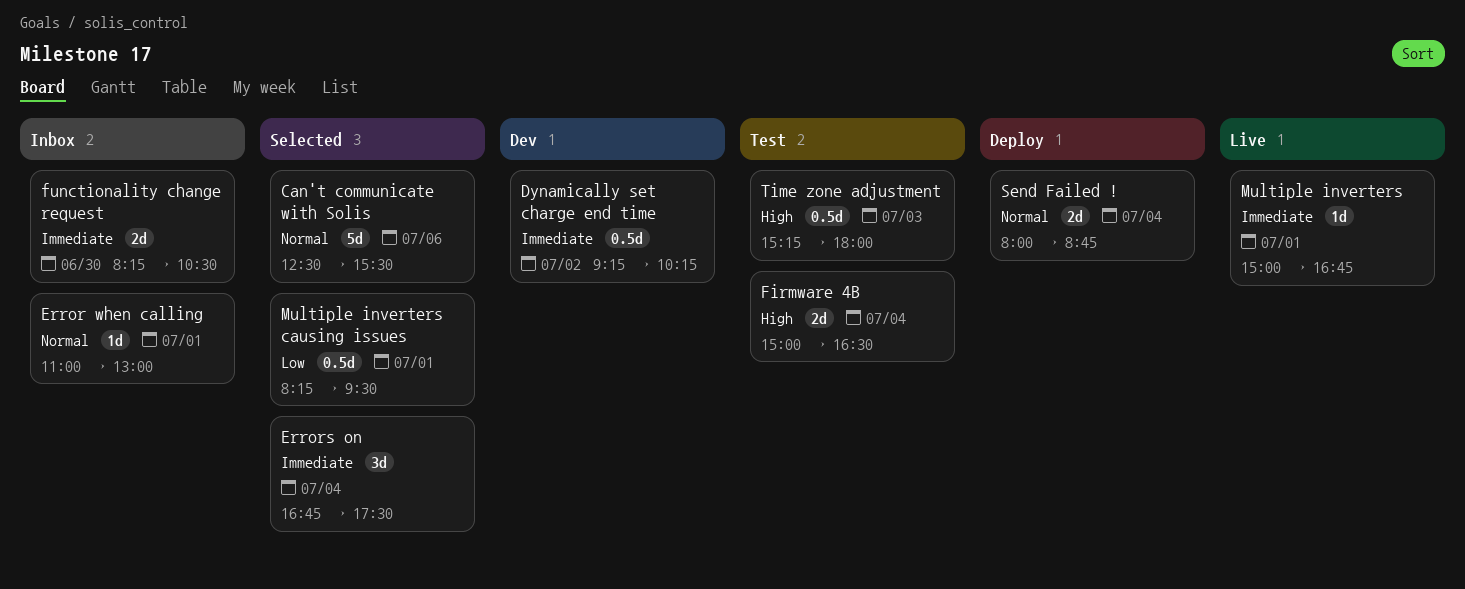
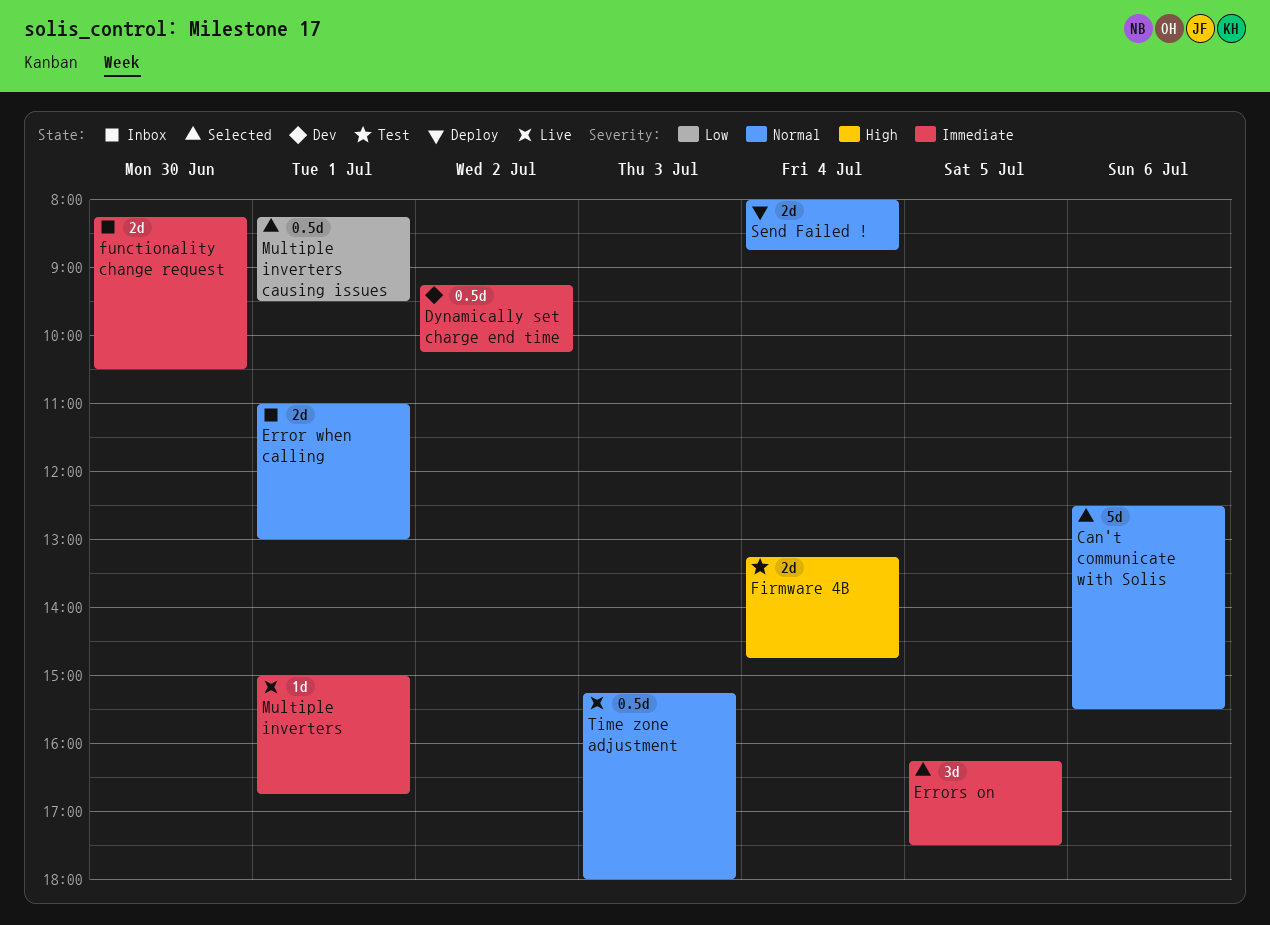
Error when calling, estimate: 1d -> 2d
Errors on, day: Jul 4 -> Jul 5
Errors on, begins: 16:45 -> 16:15
Firmware 4B, begins: 15:00 -> 13:15
Firmware 4B, ends: 16:30 -> 14:45
Time zone adjustment, status: Test -> Live
Time zone adjustment, priority: High -> Normal

